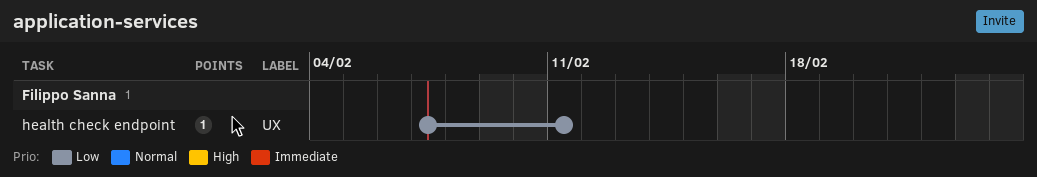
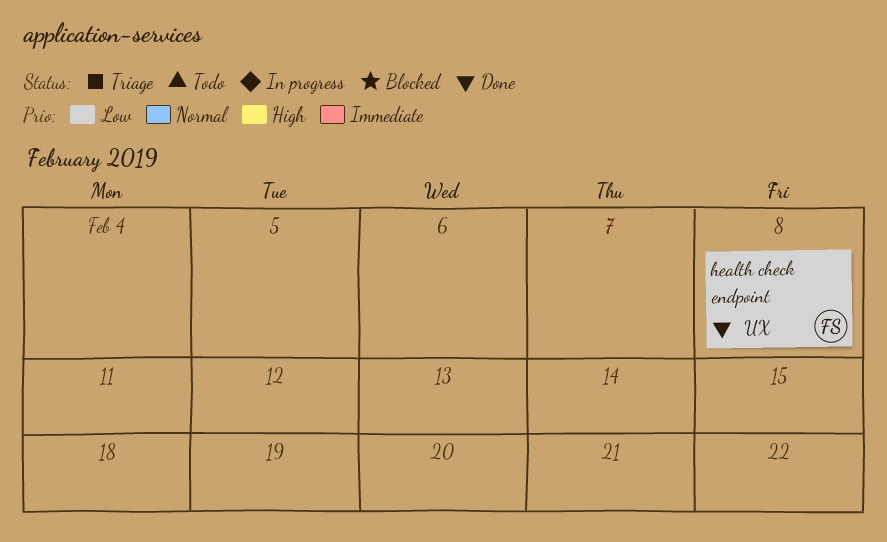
health check endpoint, due: Feb 11 -> Feb 8

